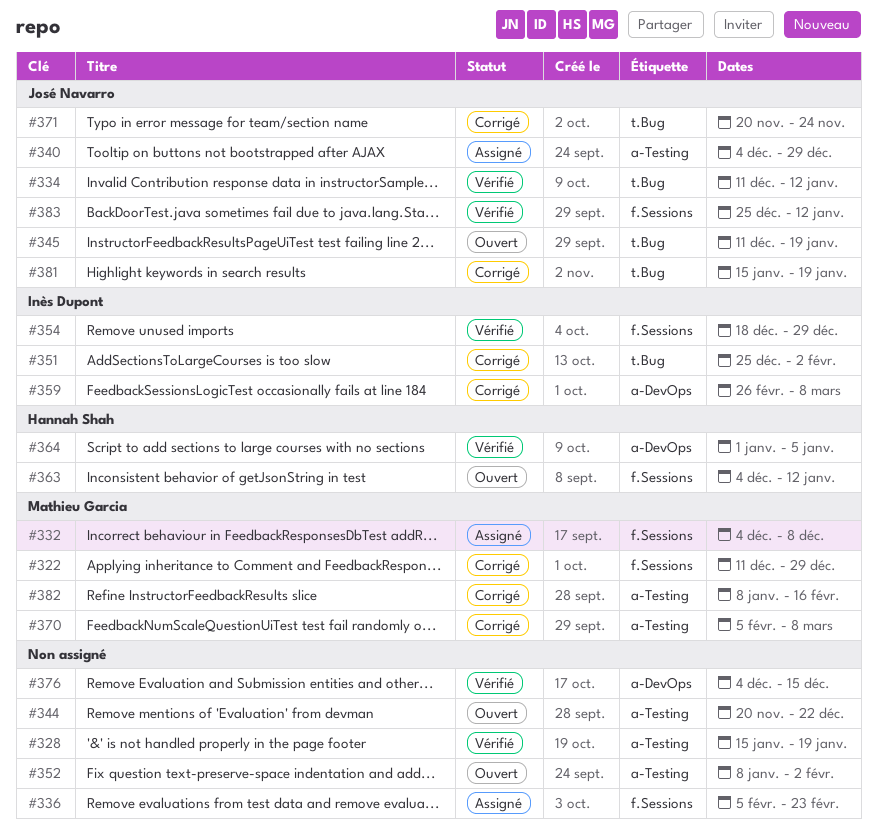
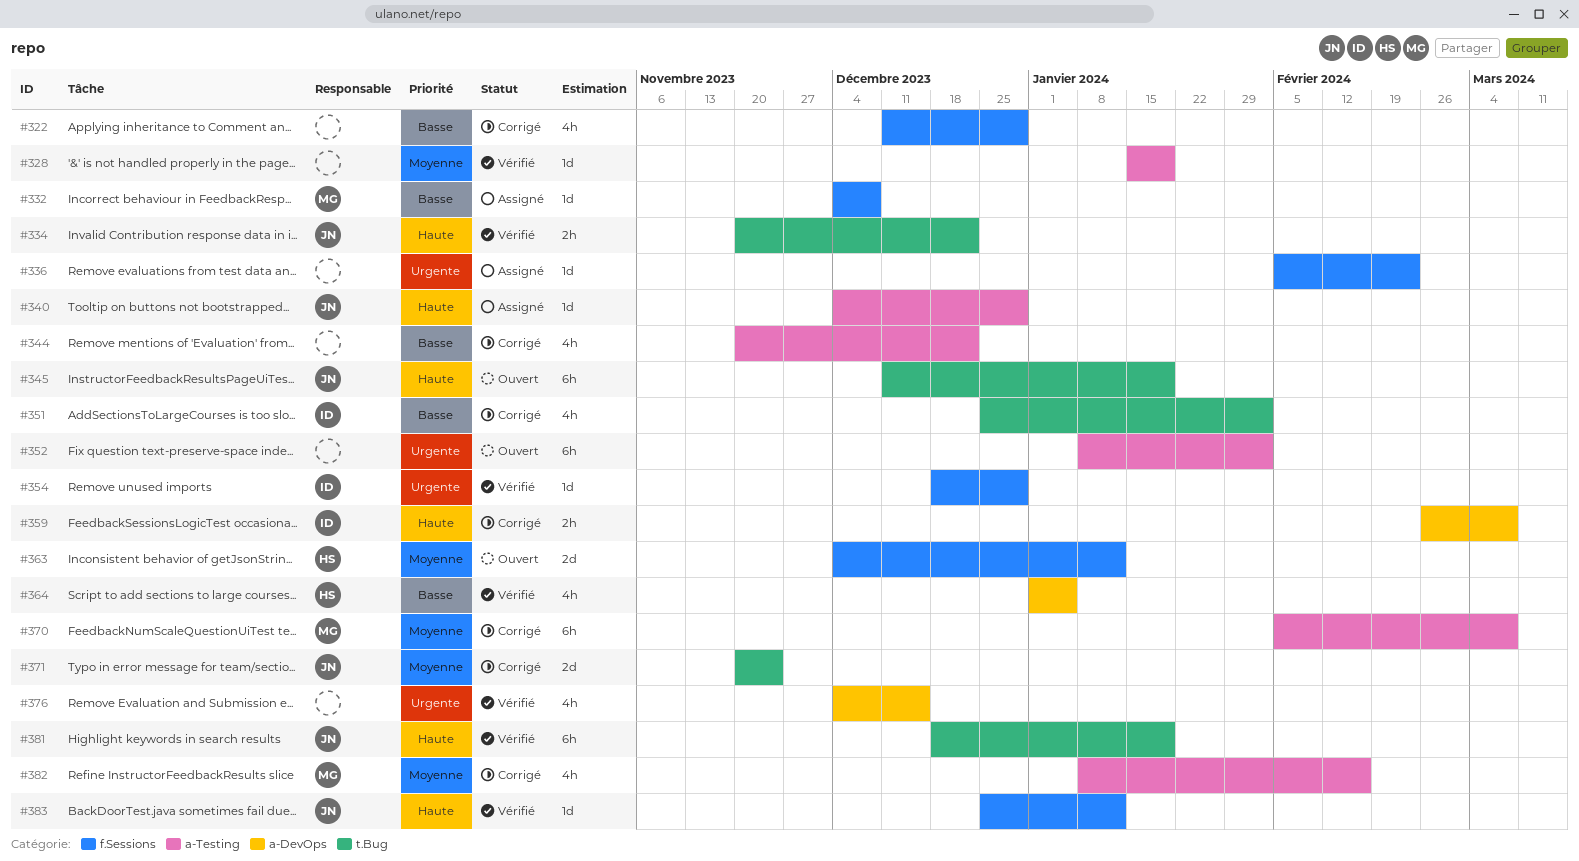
#322, owner: Mathieu Garcia -> none
#334, start: Dec 11 -> Nov 20
#334, due: Jan 12 -> Dec 22
#344, status: Ouvert -> Corrigé
#381, status: Corrigé -> Vérifié
#381, start: Jan 15 -> Dec 18

